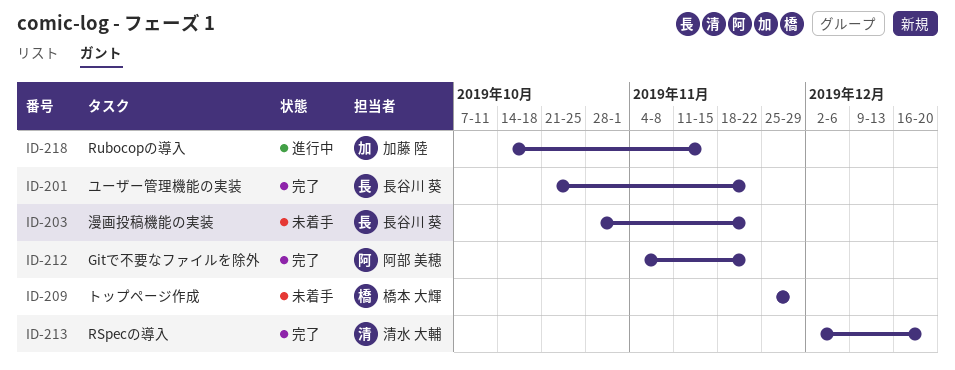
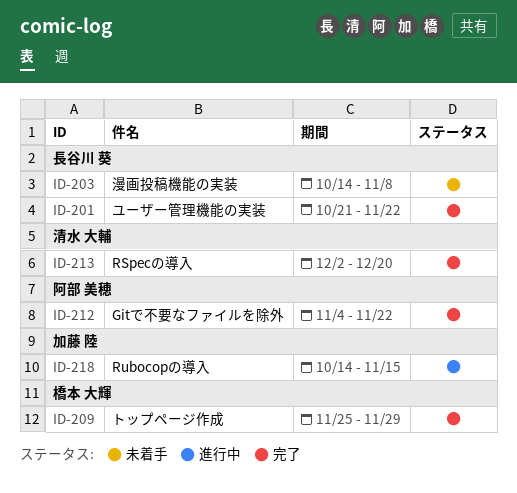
ID-203, start: Oct 28 -> Oct 14
ID-203, due: Nov 22 -> Nov 8
ID-209, status: 未着手 -> 完了

